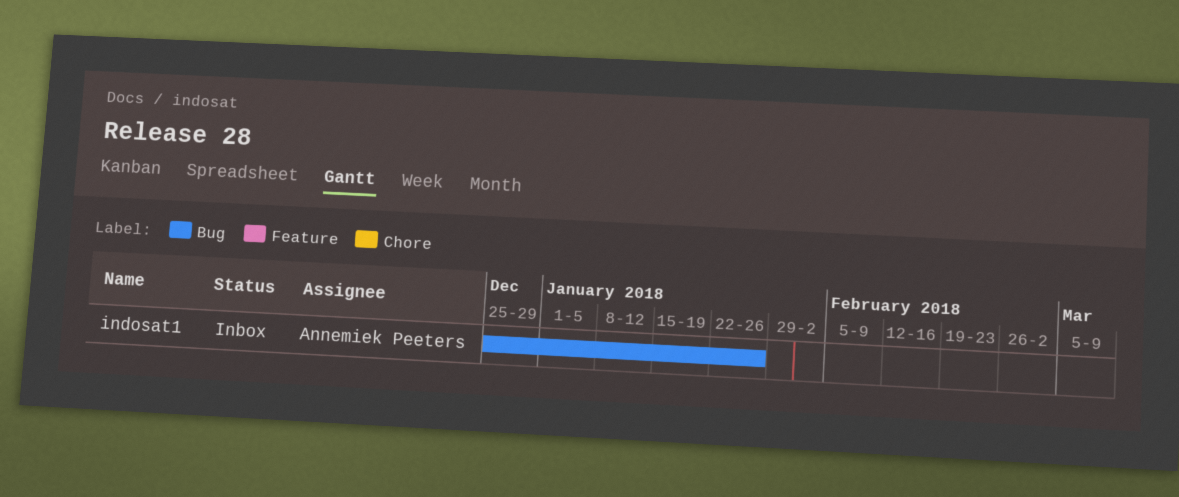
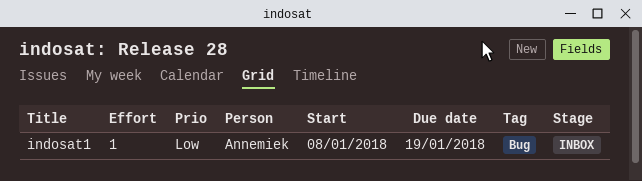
indosat1, start: Dec 25 -> Jan 8
indosat1, due: Jan 26 -> Jan 19

